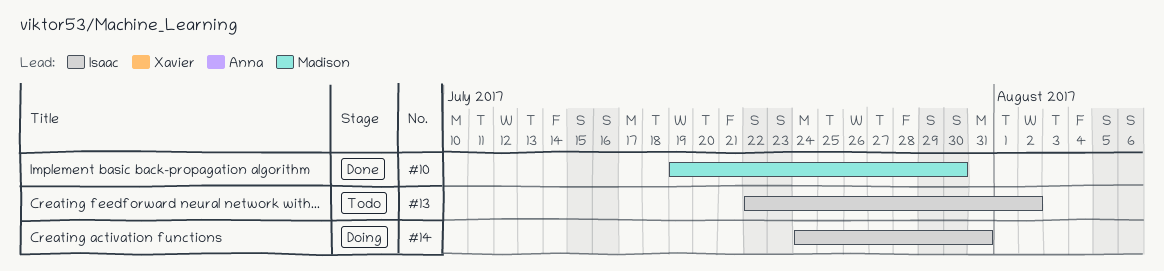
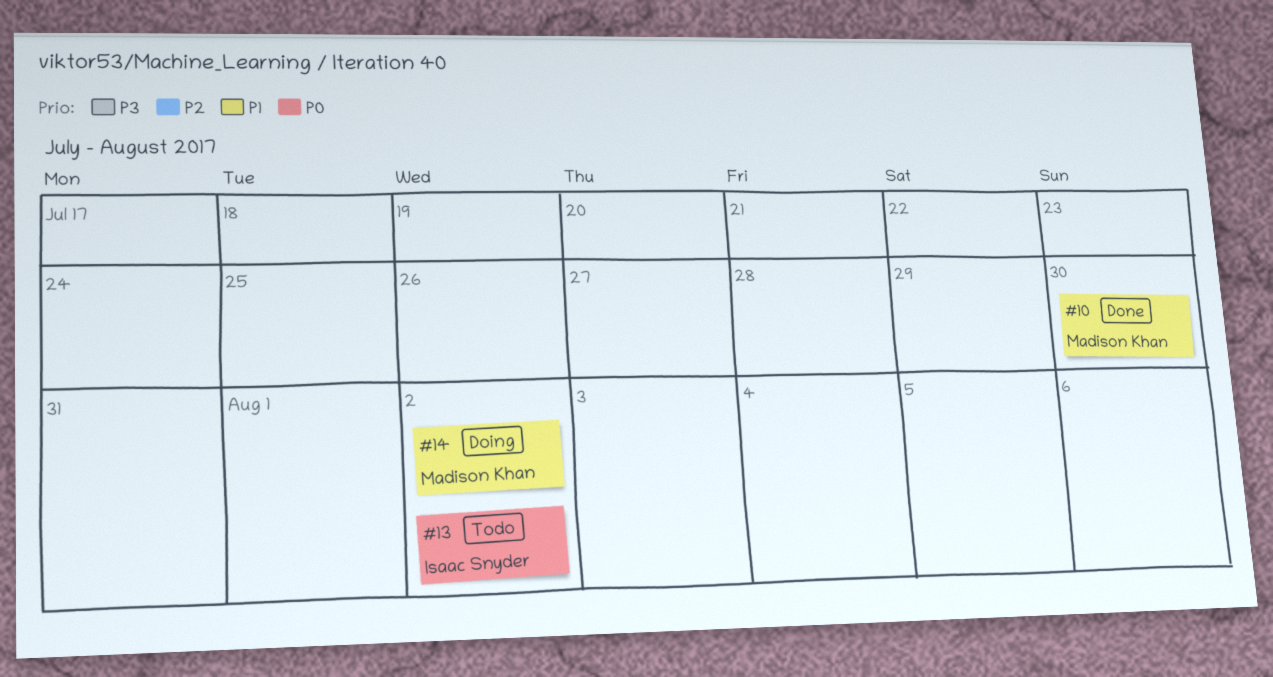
#14, owner: Isaac Snyder -> Madison Khan
#14, due: Jul 31 -> Aug 2

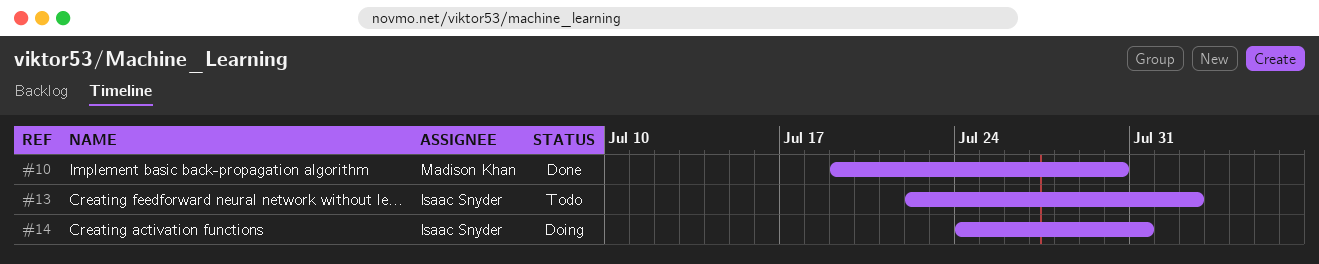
#14, owner: Madison Khan -> Isaac Snyder
#14, due: Aug 2 -> Jul 31

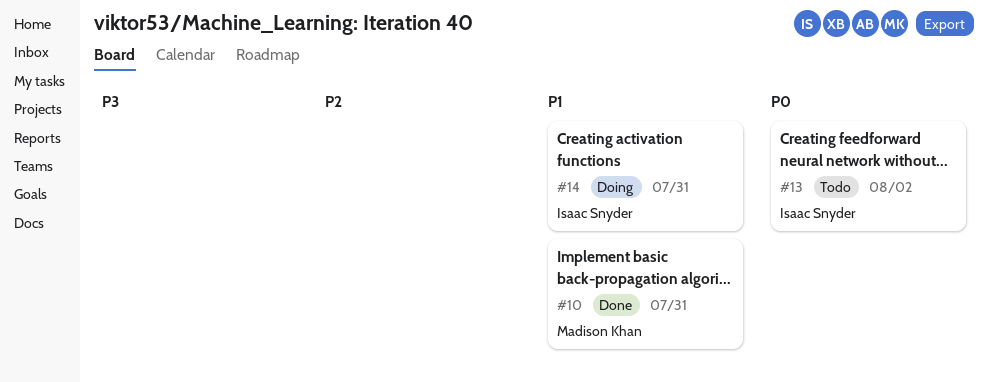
#10, due: Jul 30 -> Jul 31

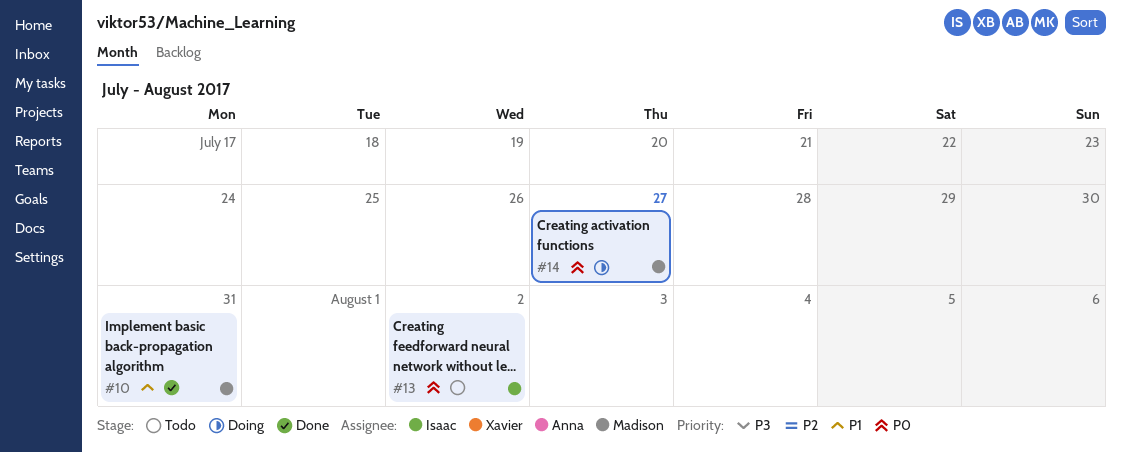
#14, owner: Isaac Snyder -> Madison Khan
#14, priority: P1 -> P0
#14, due: Jul 31 -> Jul 27

